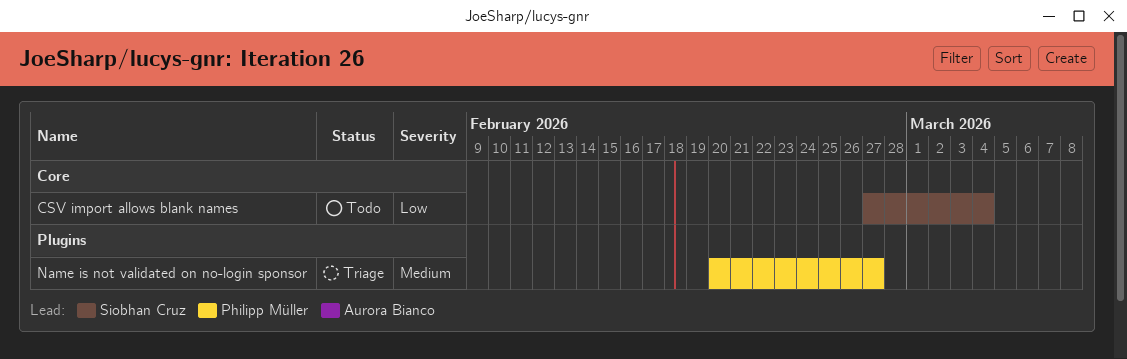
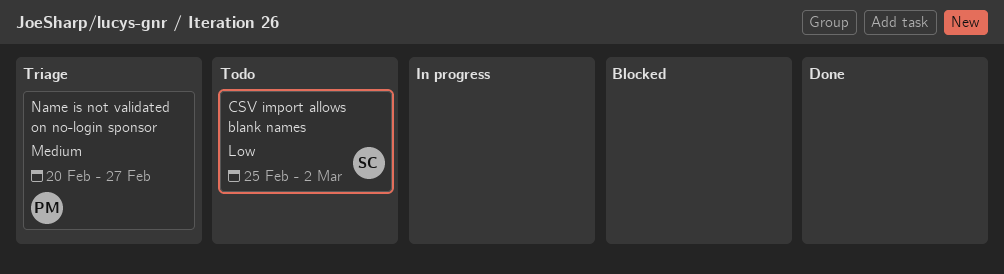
CSV import allows blank names, start: Feb 27 -> Feb 25
CSV import allows blank names, due: Mar 4 -> Mar 2

